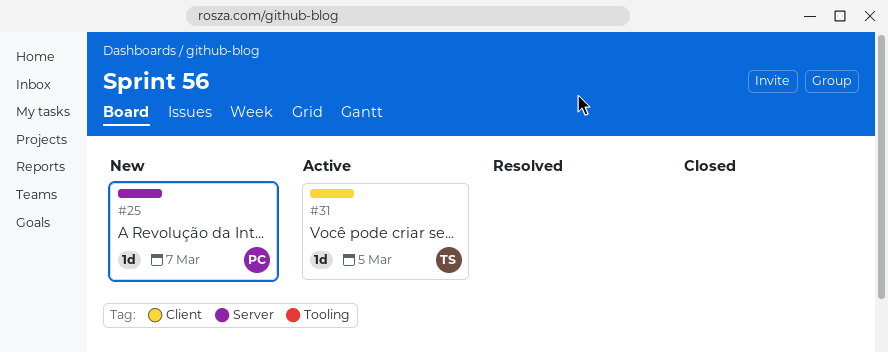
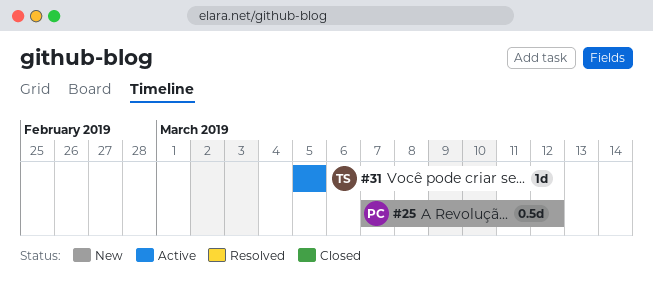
#25, estimate: 1d -> 0.5d
#25, due: Mar 7 -> Mar 12

